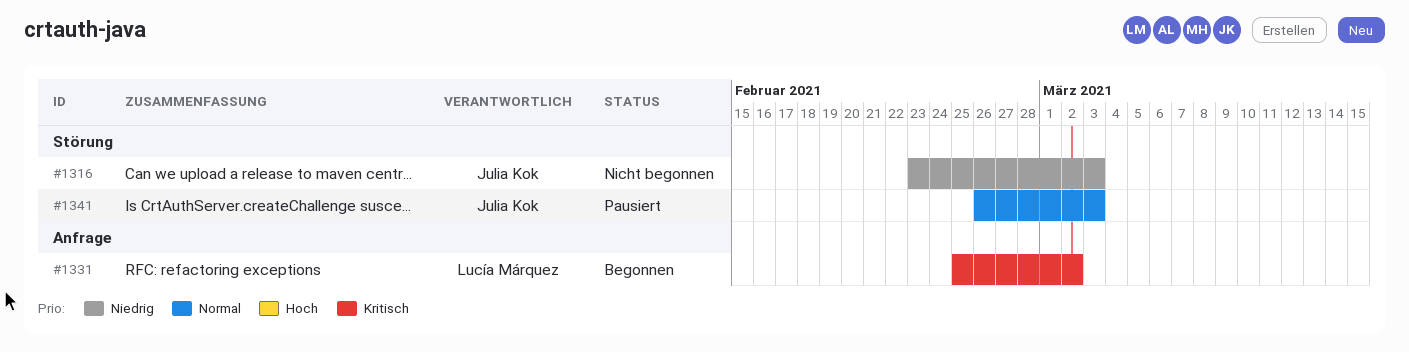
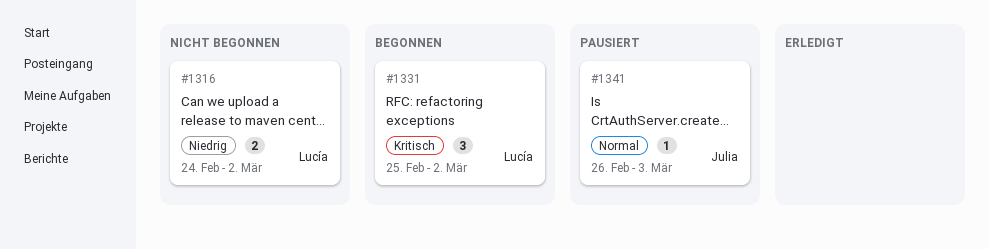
#1316, owner: Julia Kok -> Lucía Márquez
#1316, start: Feb 23 -> Feb 24
#1316, due: Mar 3 -> Mar 2

